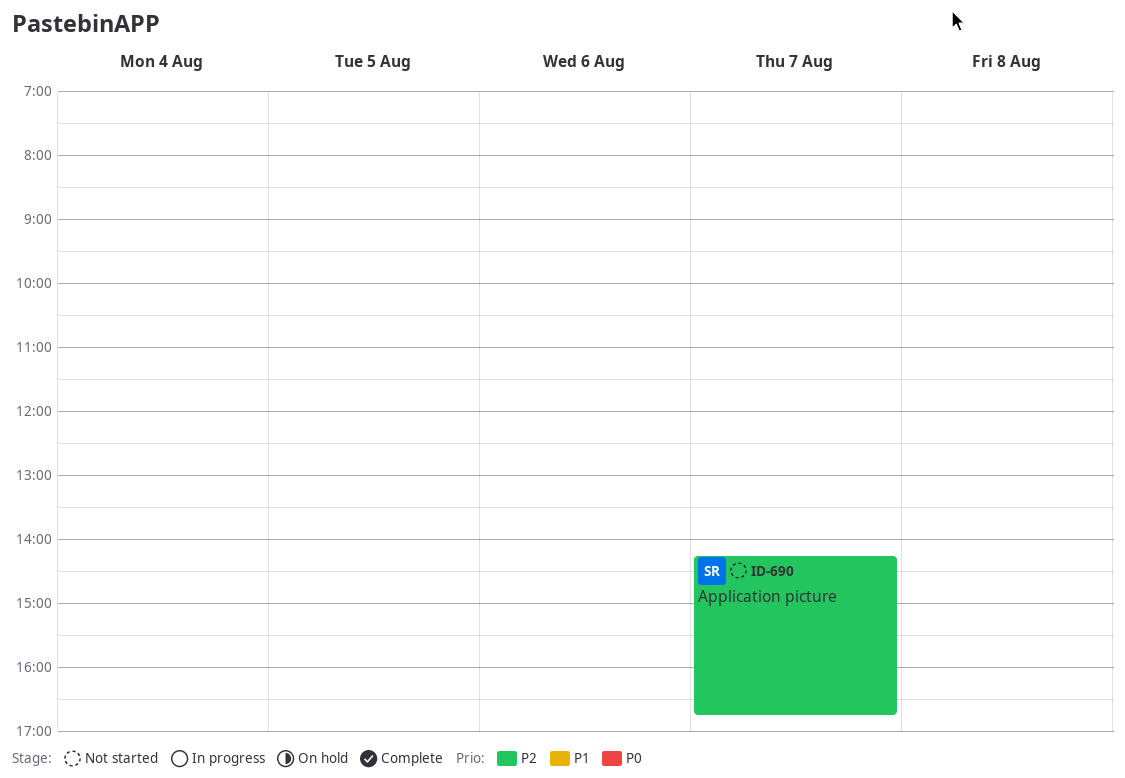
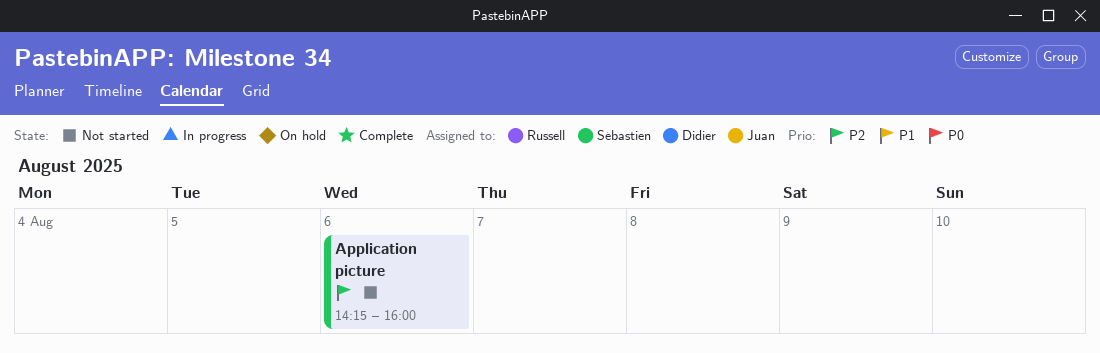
Application picture, day: Aug 7 -> Aug 6
Application picture, ends: 16:45 -> 16:00

